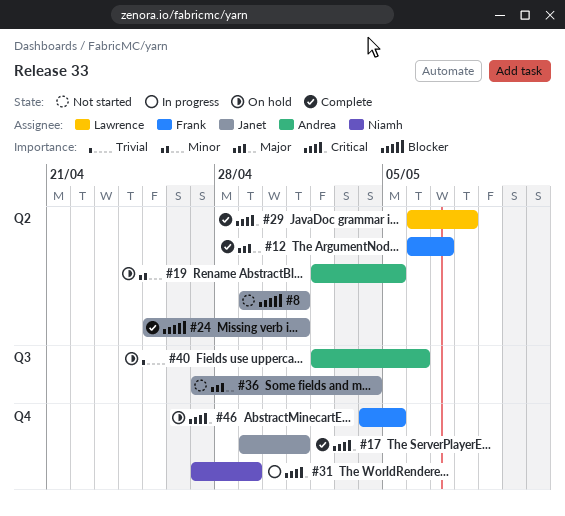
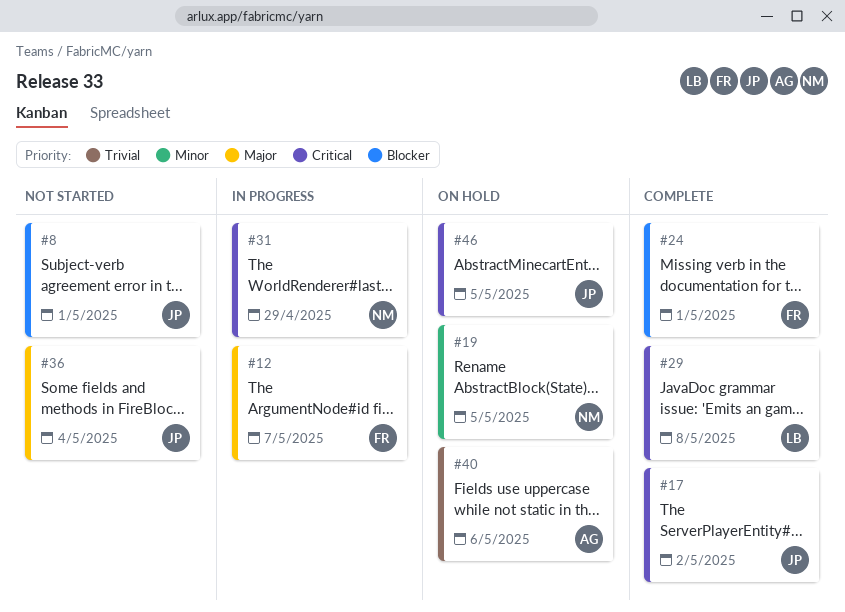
#12, status: Complete -> In progress
#17, due: May 1 -> May 2
#19, owner: Andrea -> Niamh
#24, owner: Janet -> Frank
#46, owner: Frank -> Janet

